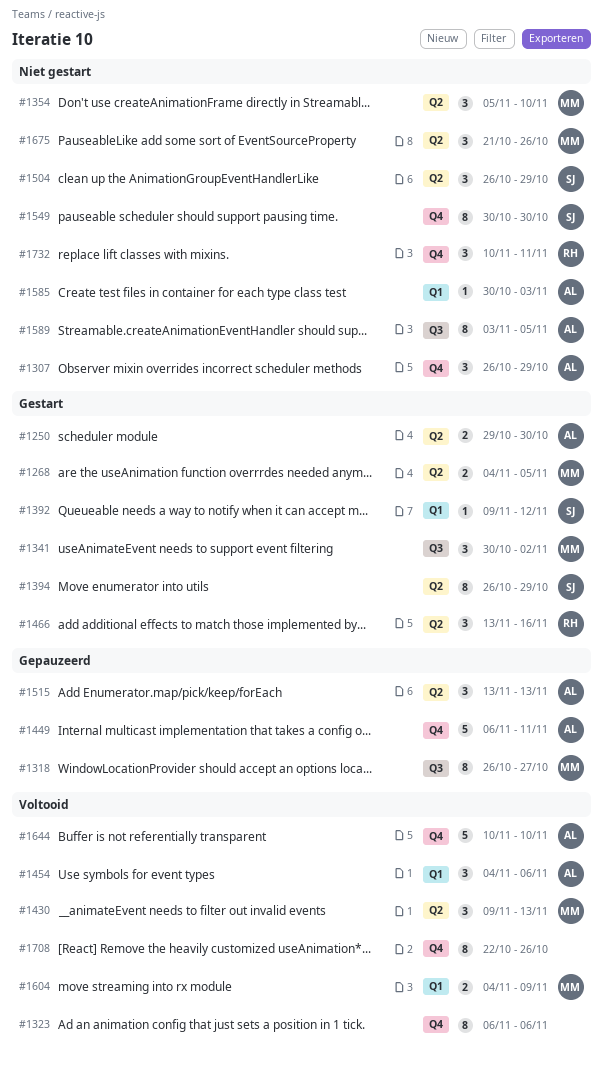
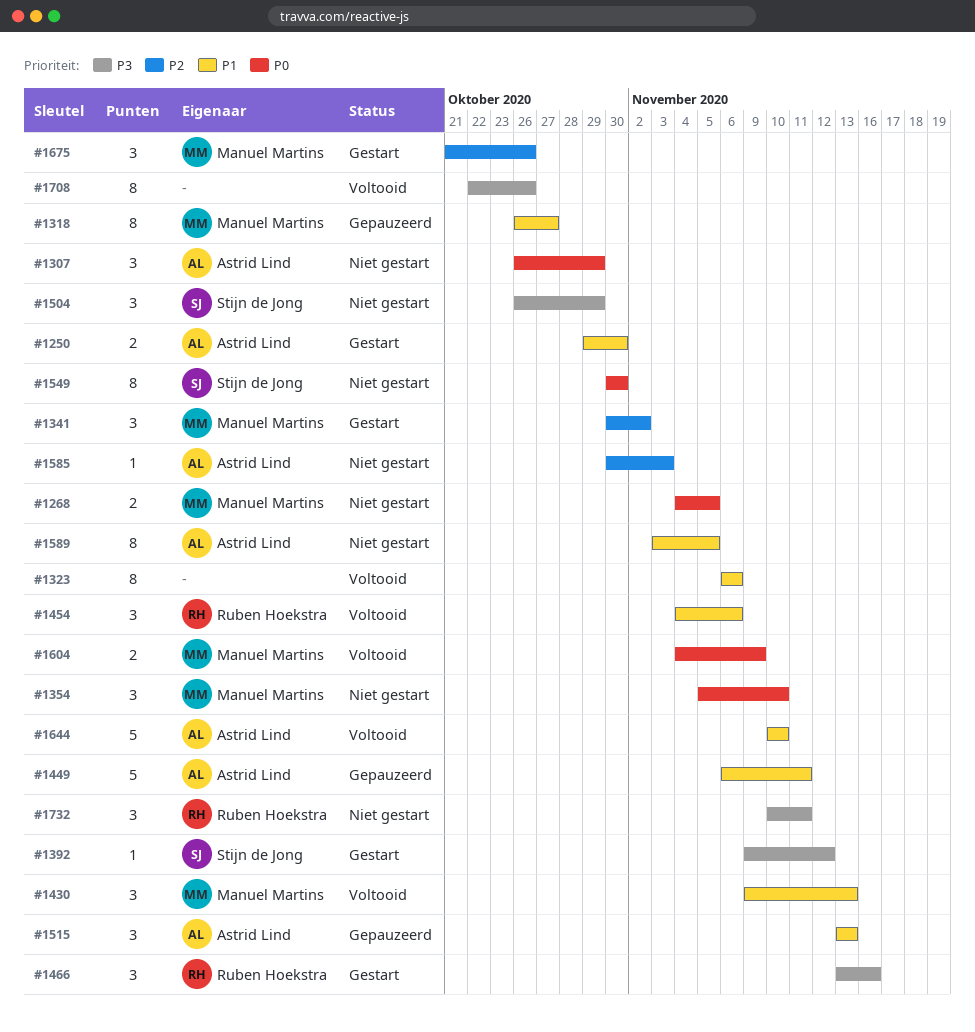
#1268, status: Gestart -> Niet gestart
#1394: present -> none
#1454, owner: Astrid Lind -> Ruben Hoekstra
#1675, status: Niet gestart -> Gestart

